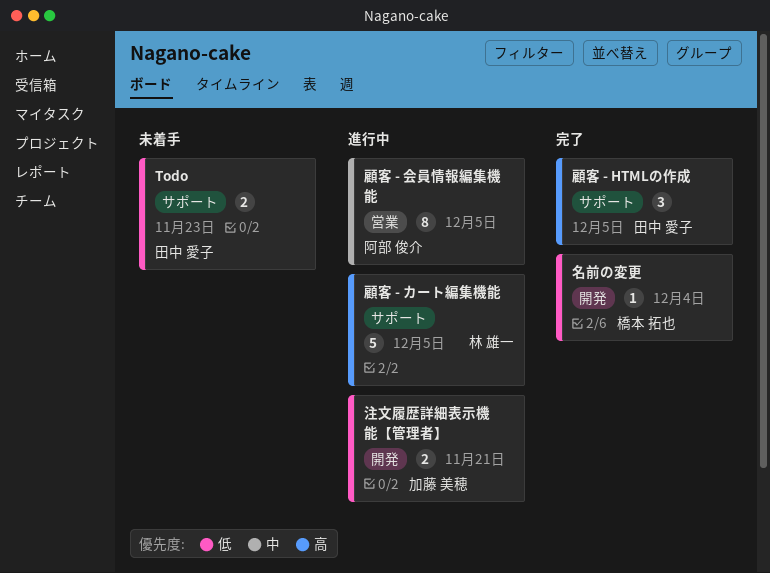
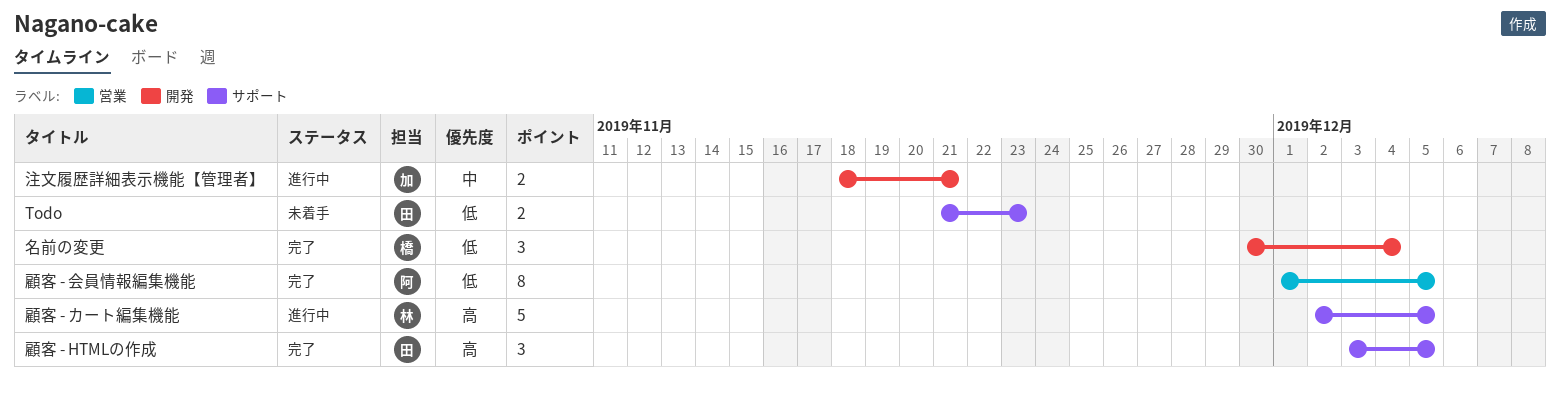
名前の変更, estimate: 1 -> 3
注文履歴詳細表示機能【管理者】, priority: 低 -> 中
顧客 - 会員情報編集機能, status: 進行中 -> 完了
顧客 - 会員情報編集機能, priority: 中 -> 低

